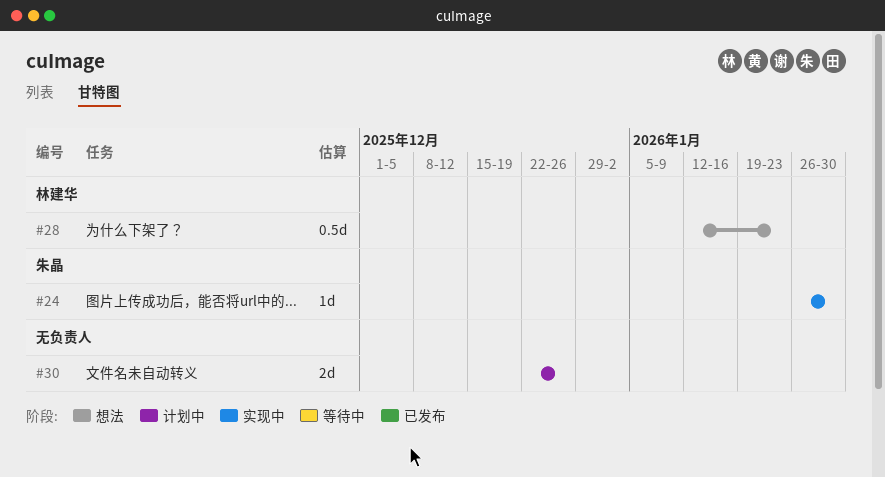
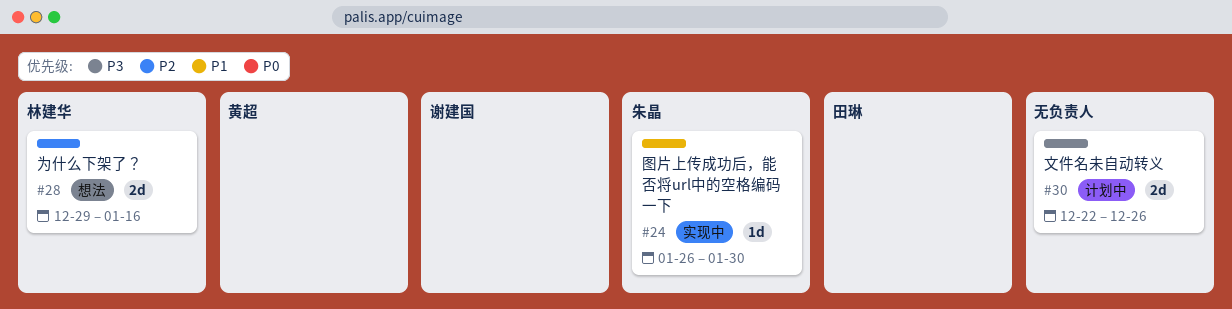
#28, estimate: 0.5d -> 2d
#28, start: Jan 12 -> Dec 29
#28, due: Jan 23 -> Jan 16

